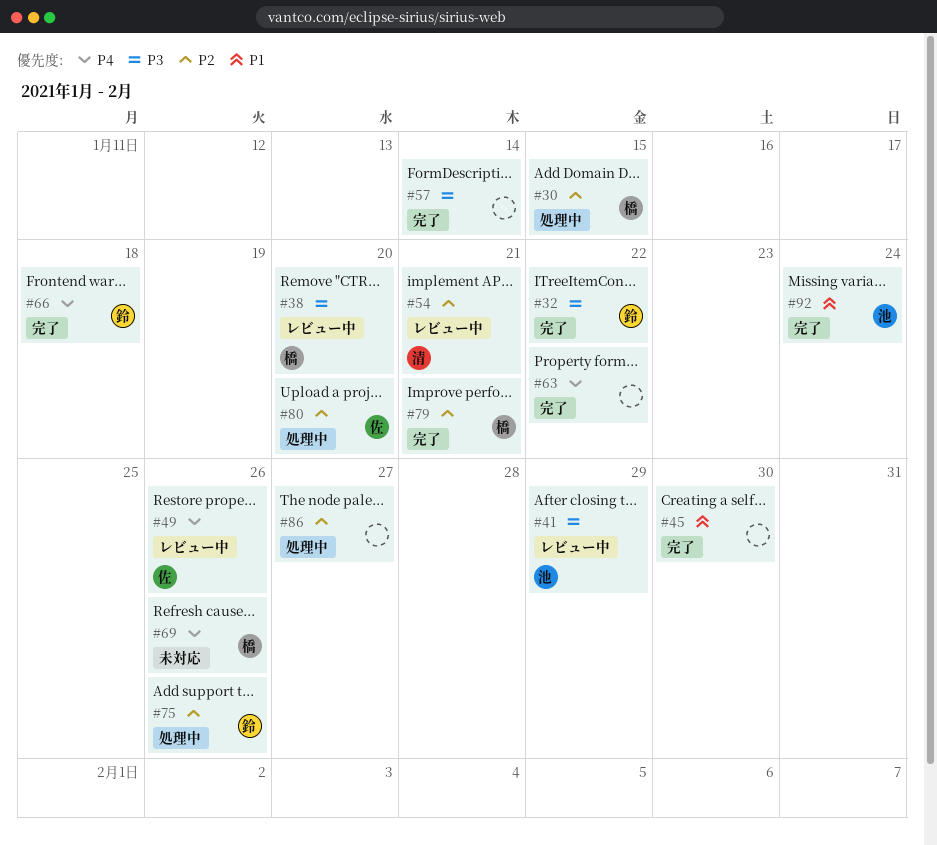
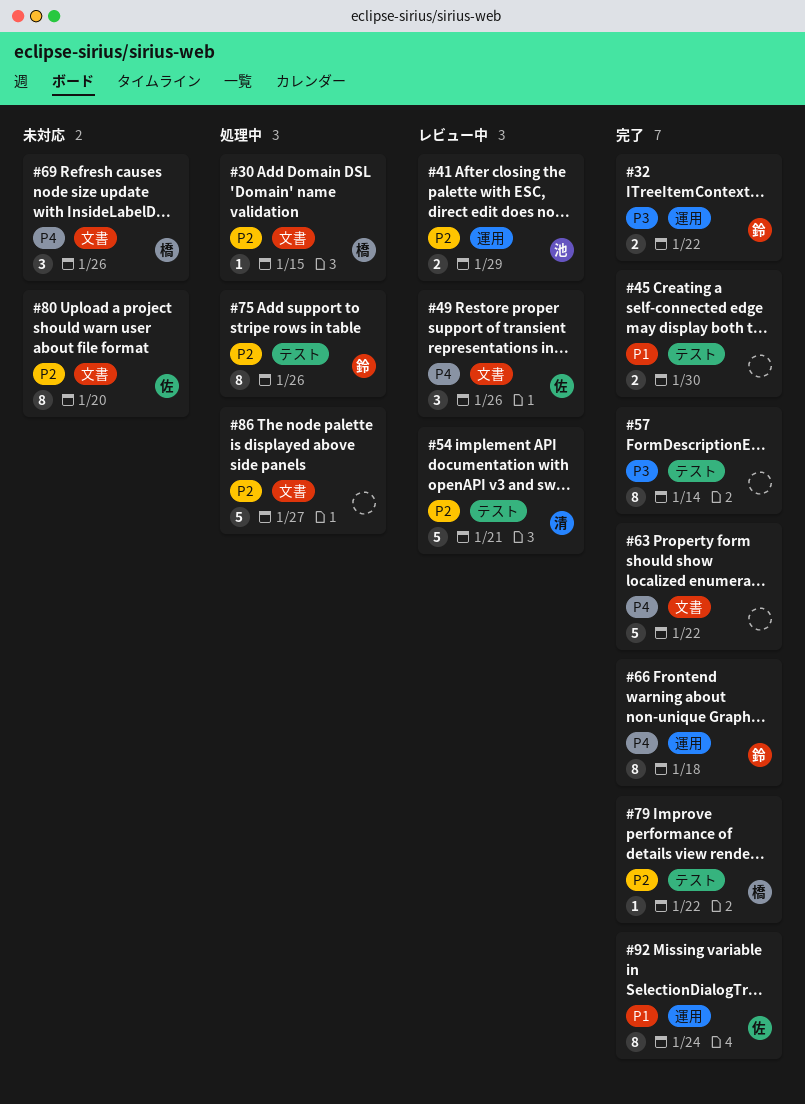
#38: present -> none
#41, priority: P3 -> P2
#79, due: Jan 21 -> Jan 22
#80, status: 処理中 -> 未対応
#92, owner: 池 -> 佐

